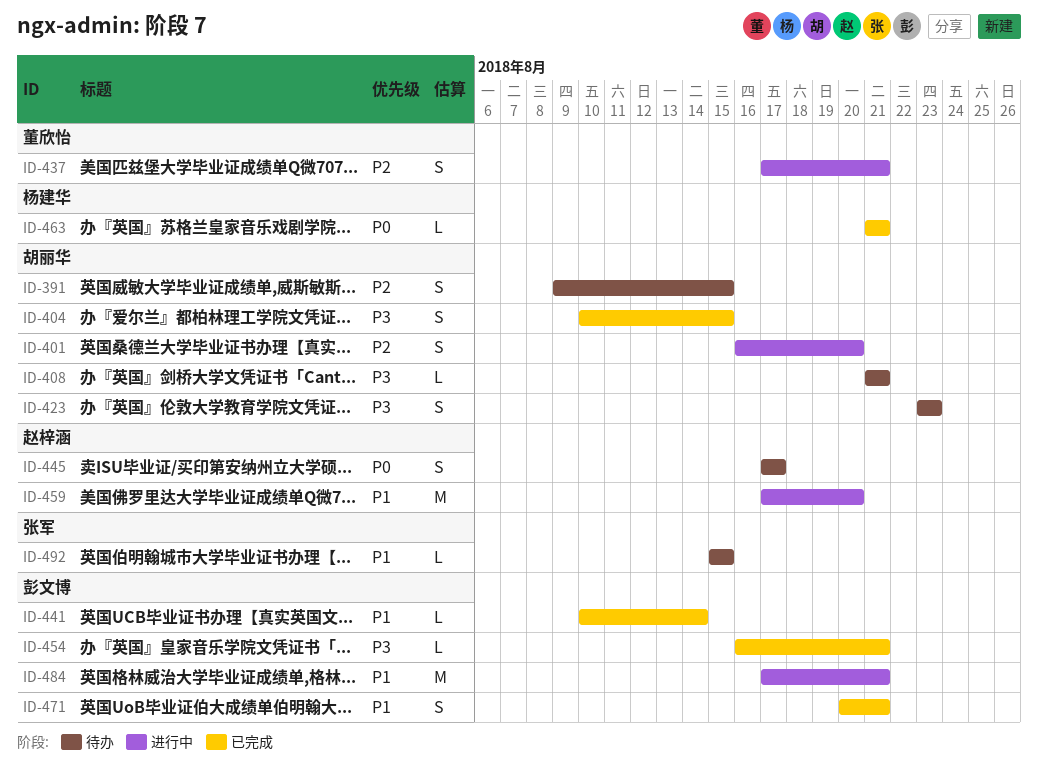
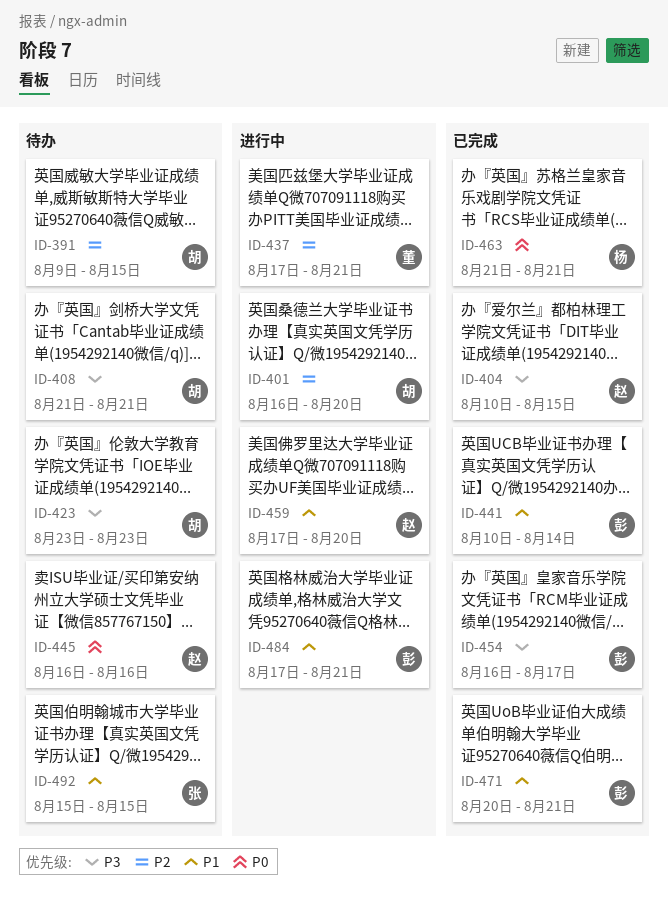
ID-404, owner: 胡丽华 -> 赵梓涵
ID-445, start: Aug 17 -> Aug 16
ID-445, due: Aug 17 -> Aug 16
ID-454, due: Aug 21 -> Aug 17

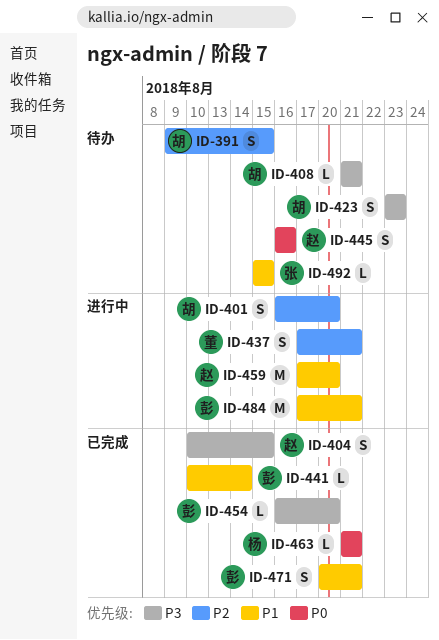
ID-454, due: Aug 17 -> Aug 20

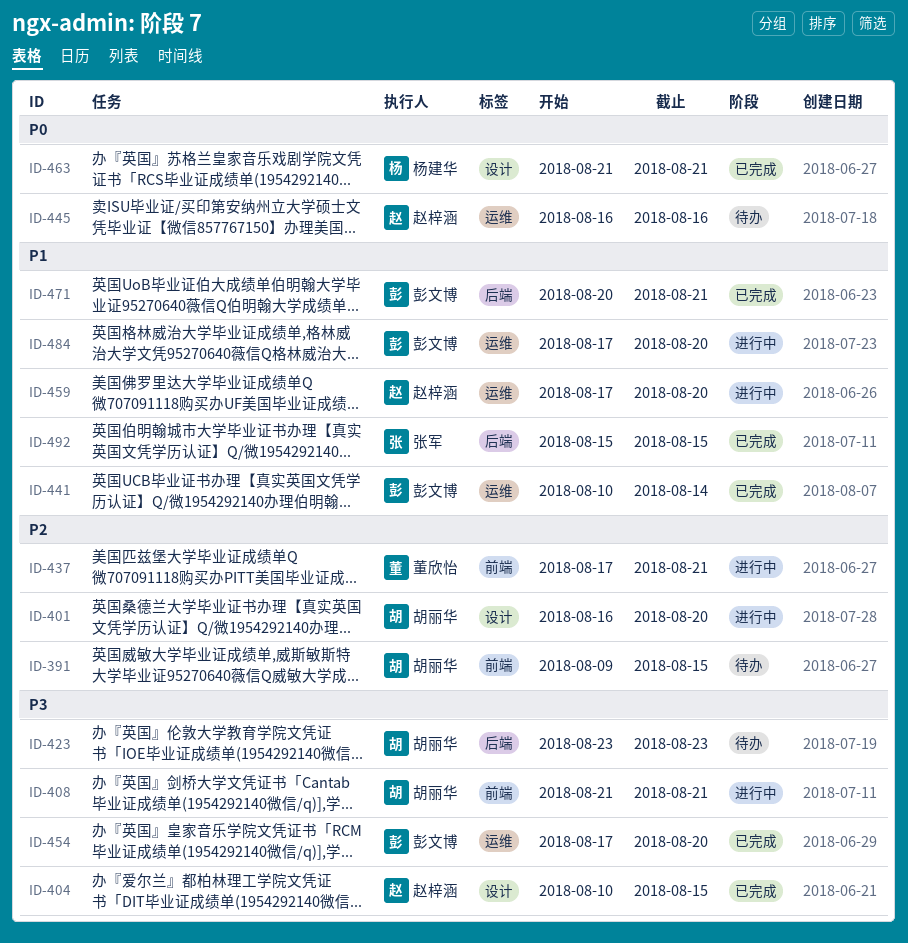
ID-408, status: 待办 -> 进行中
ID-454, start: Aug 16 -> Aug 17
ID-484, due: Aug 21 -> Aug 20
ID-492, status: 待办 -> 已完成

